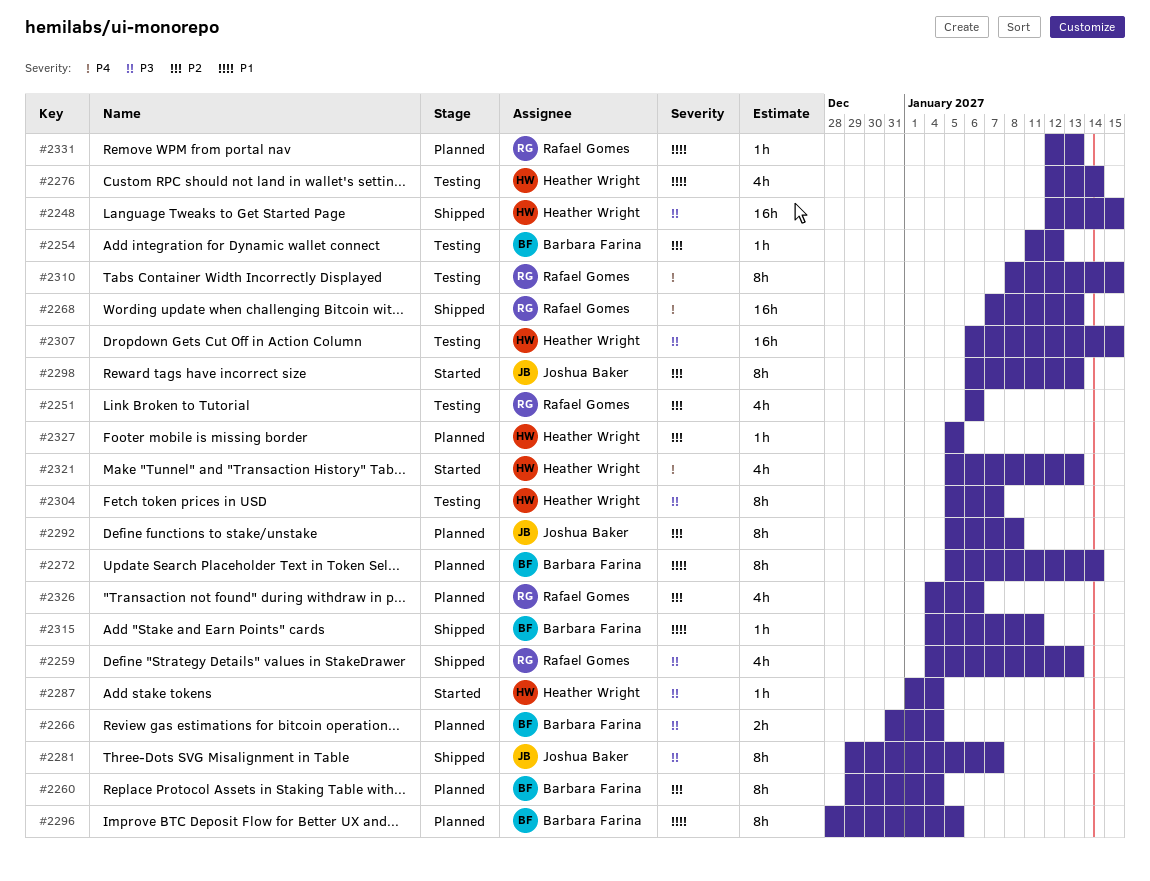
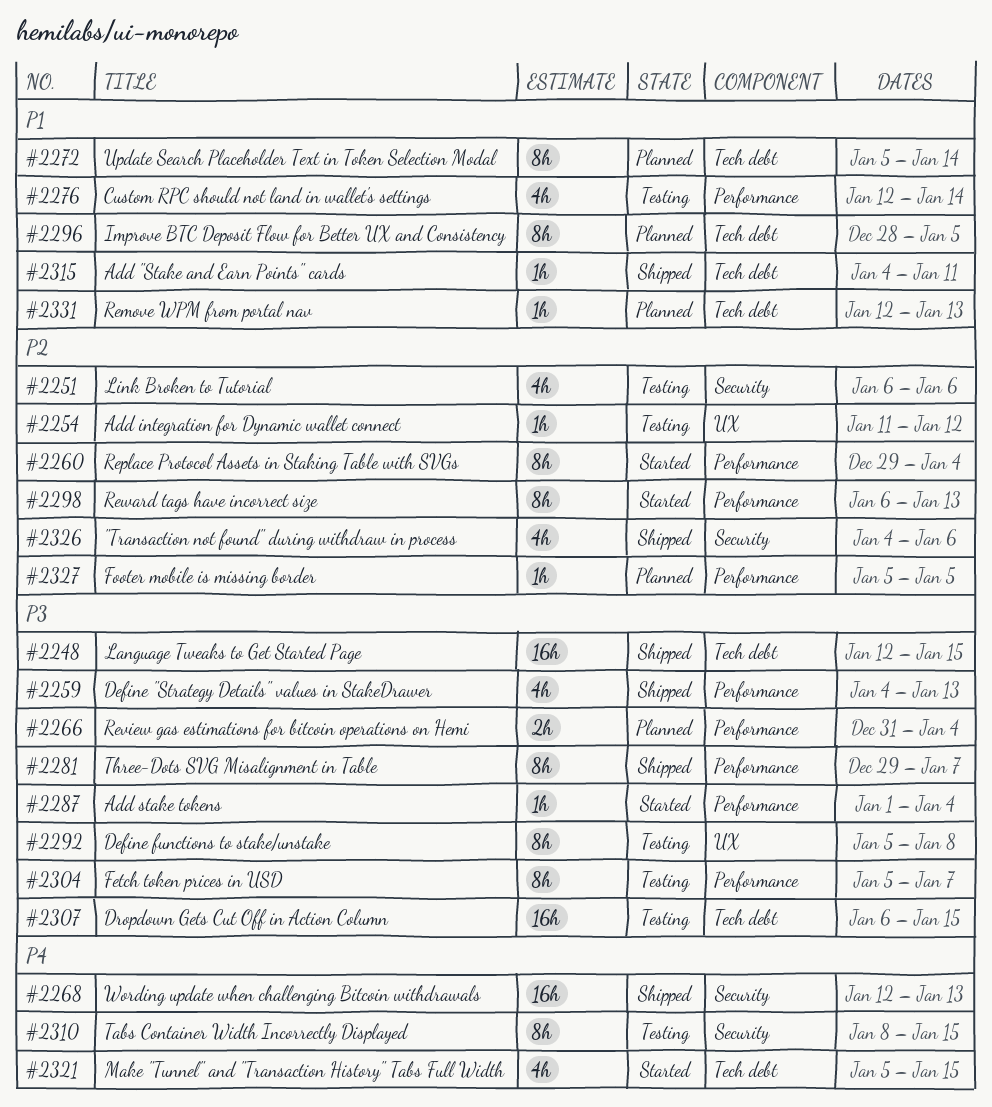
#2260, status: Planned -> Started
#2268, start: Jan 7 -> Jan 12
#2292, status: Planned -> Testing
#2292, priority: P2 -> P3
#2321, due: Jan 13 -> Jan 15
#2326, status: Planned -> Shipped

